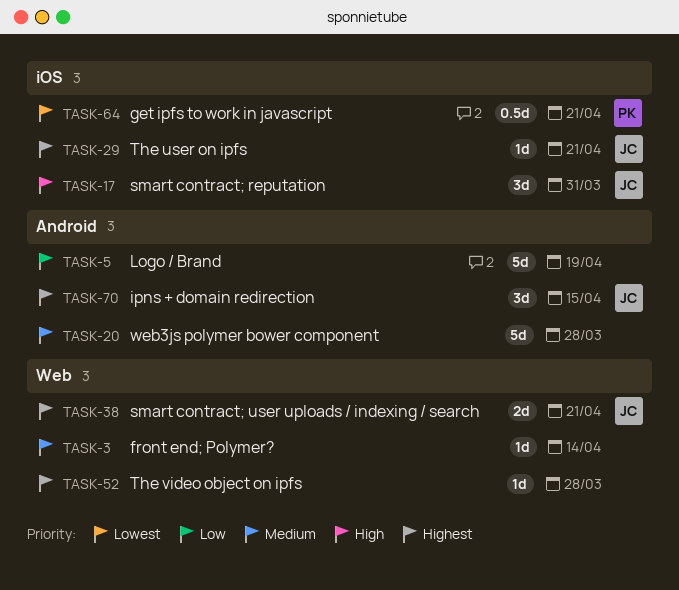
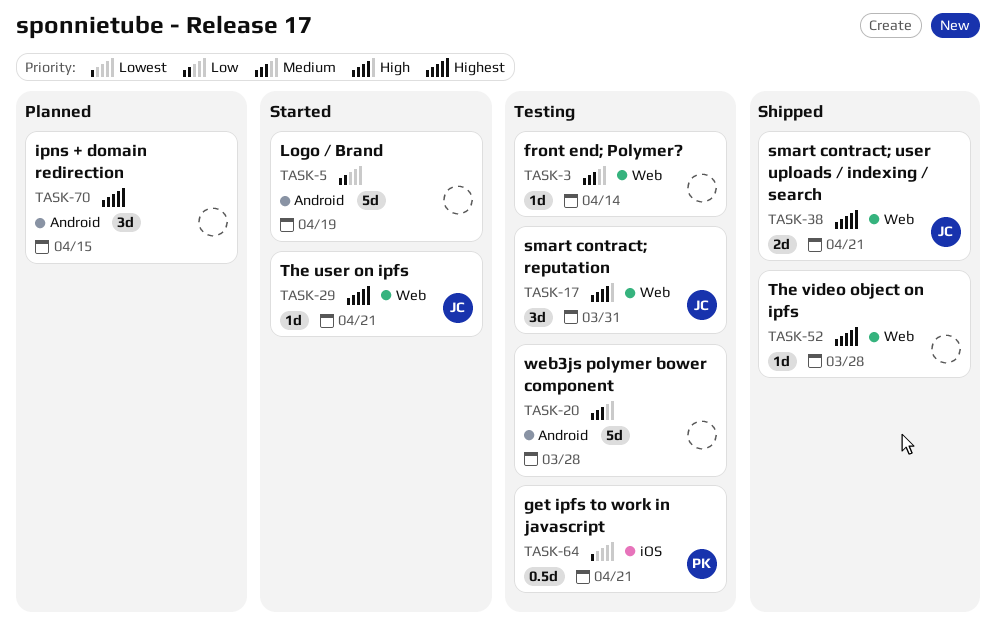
TASK-17, label: iOS -> Web
TASK-29, label: iOS -> Web
TASK-70, owner: JC -> none

